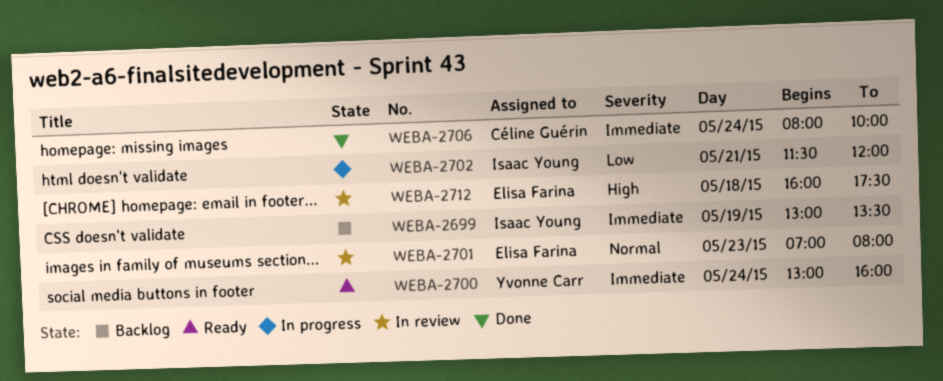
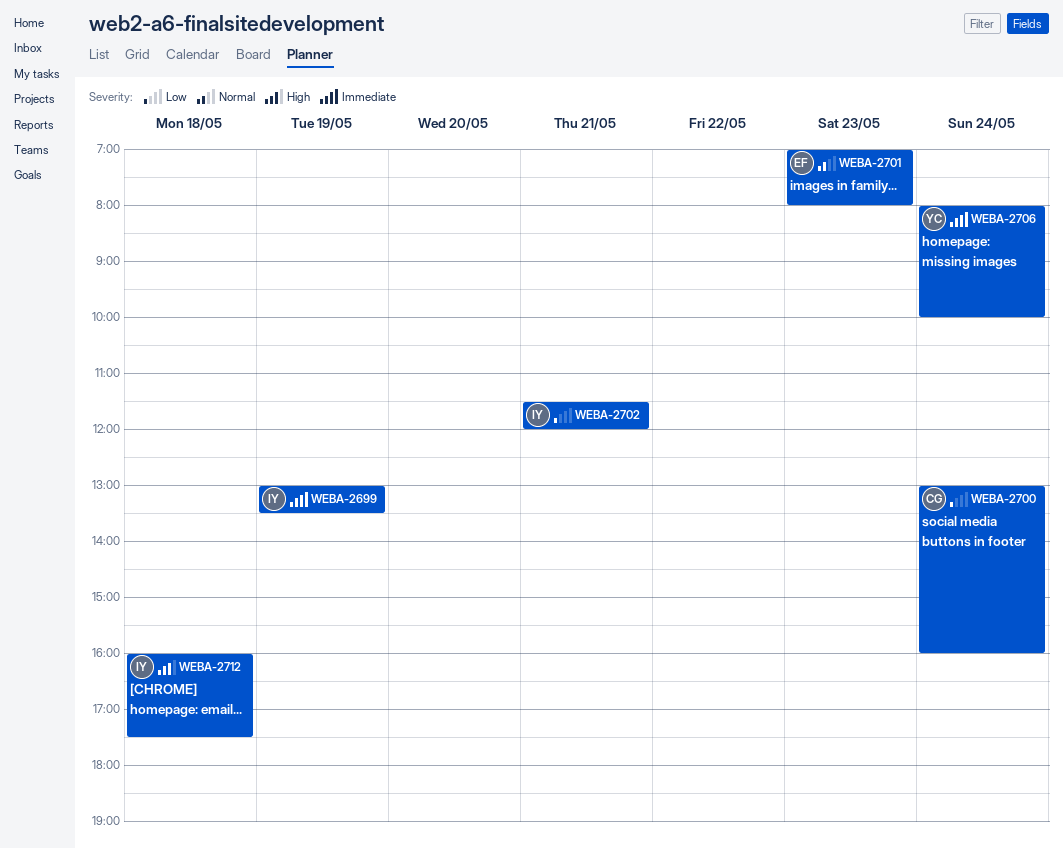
WEBA-2700, owner: Yvonne Carr -> Céline Guérin
WEBA-2700, priority: Immediate -> Low
WEBA-2706, owner: Céline Guérin -> Yvonne Carr
WEBA-2712, owner: Elisa Farina -> Isaac Young

